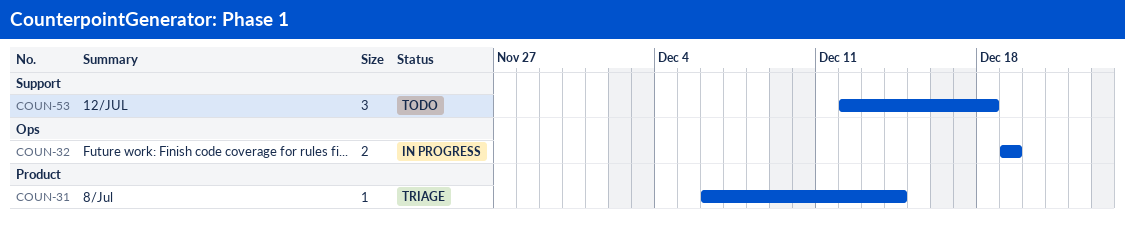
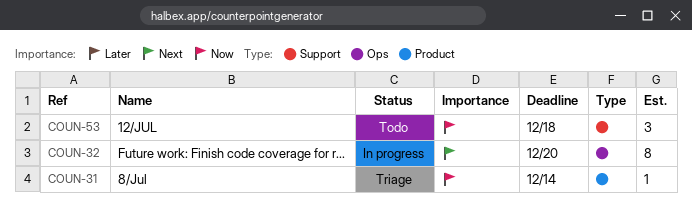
COUN-32, estimate: 2 -> 8
COUN-32, due: Dec 19 -> Dec 20

